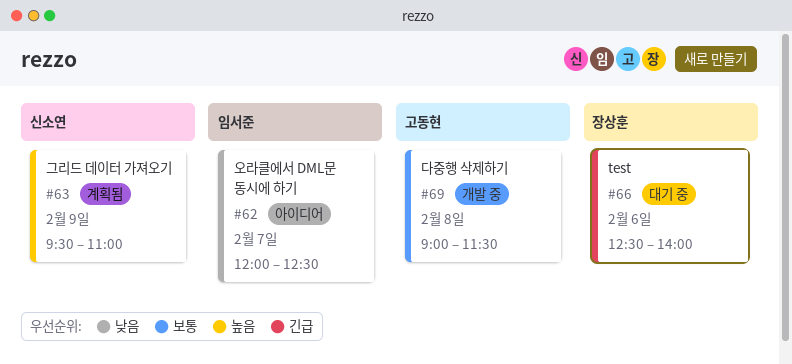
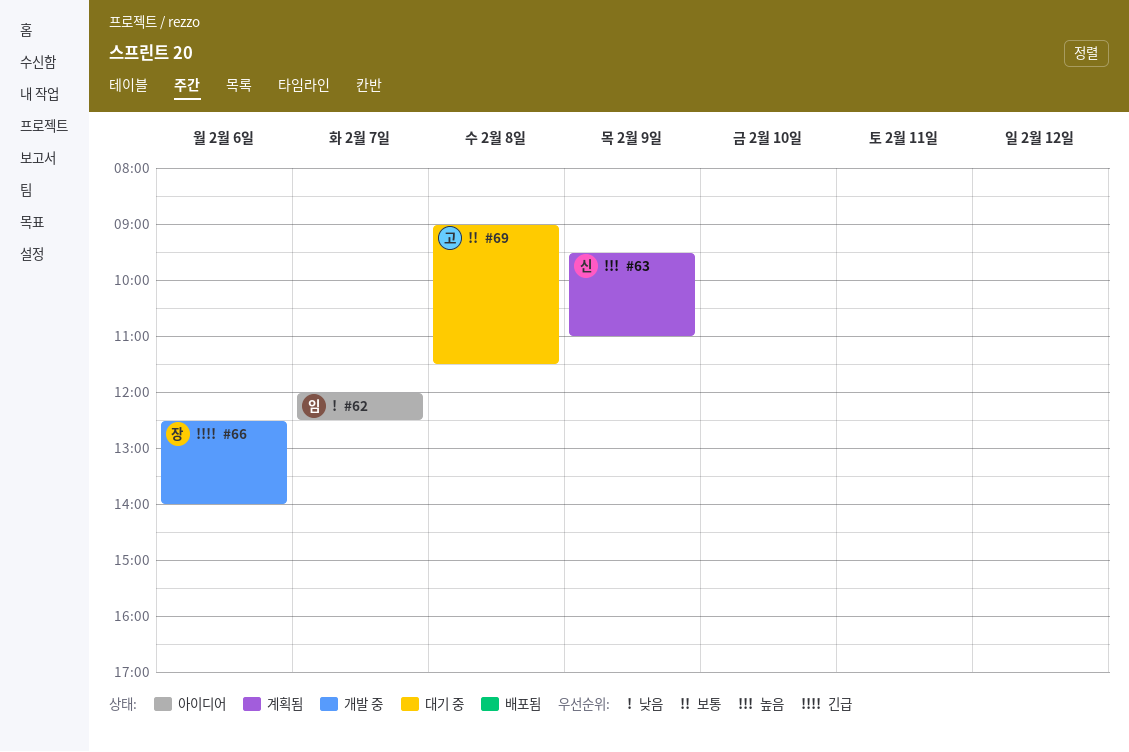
#66, status: 대기 중 -> 개발 중
#69, status: 개발 중 -> 대기 중

